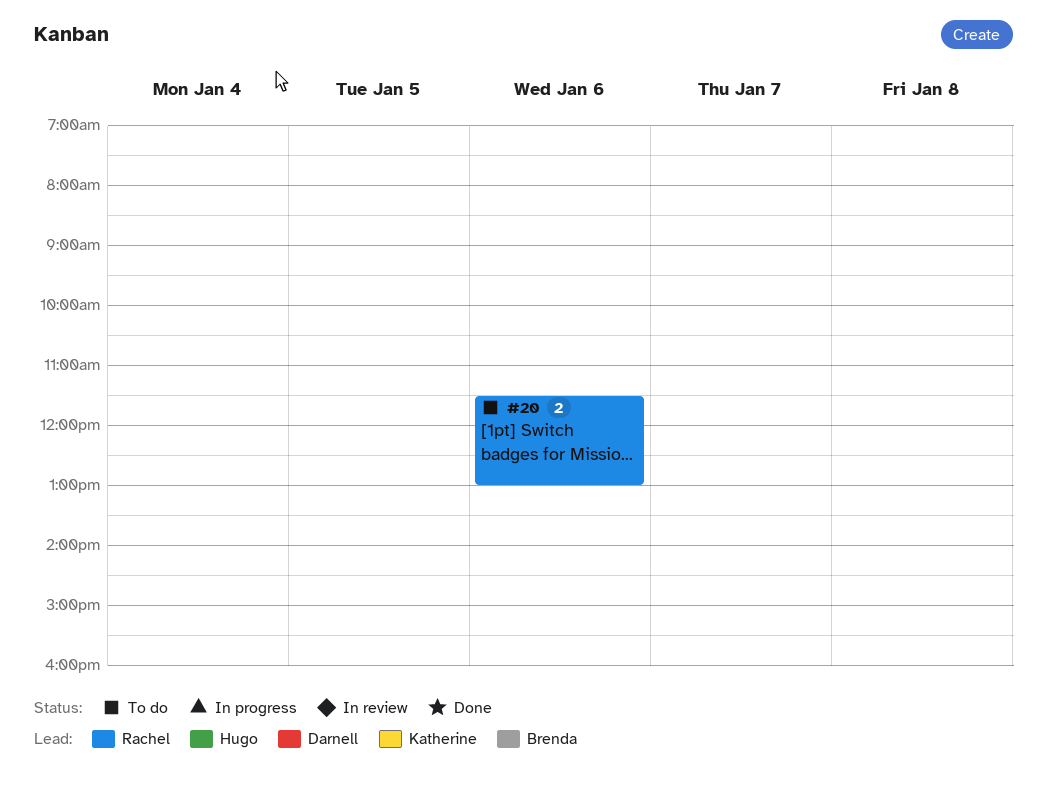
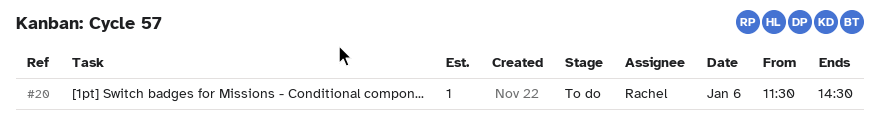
#20, estimate: 2 -> 1
#20, ends: 13:00 -> 14:30

